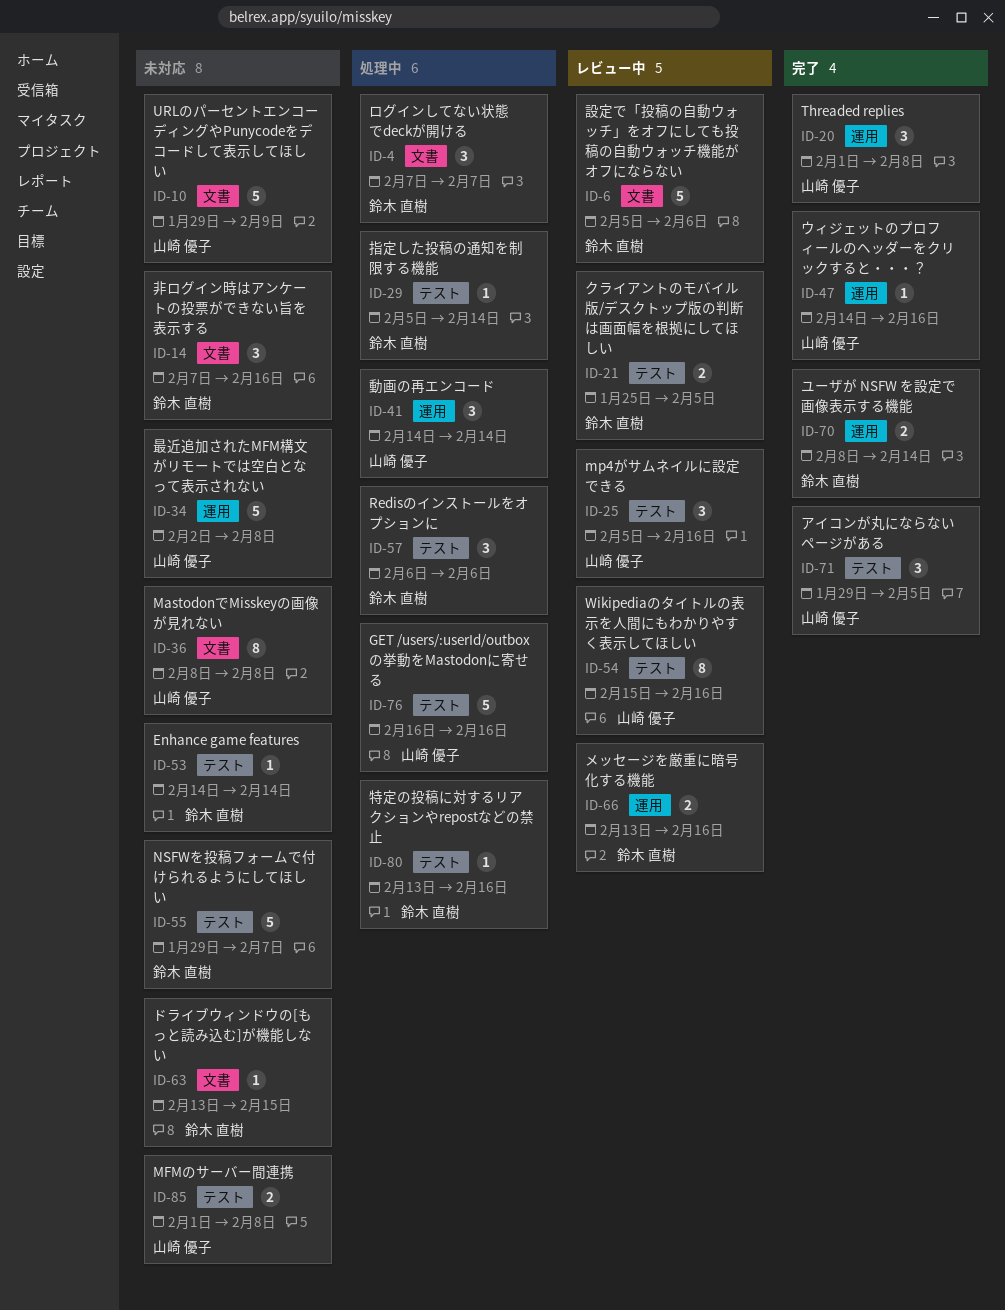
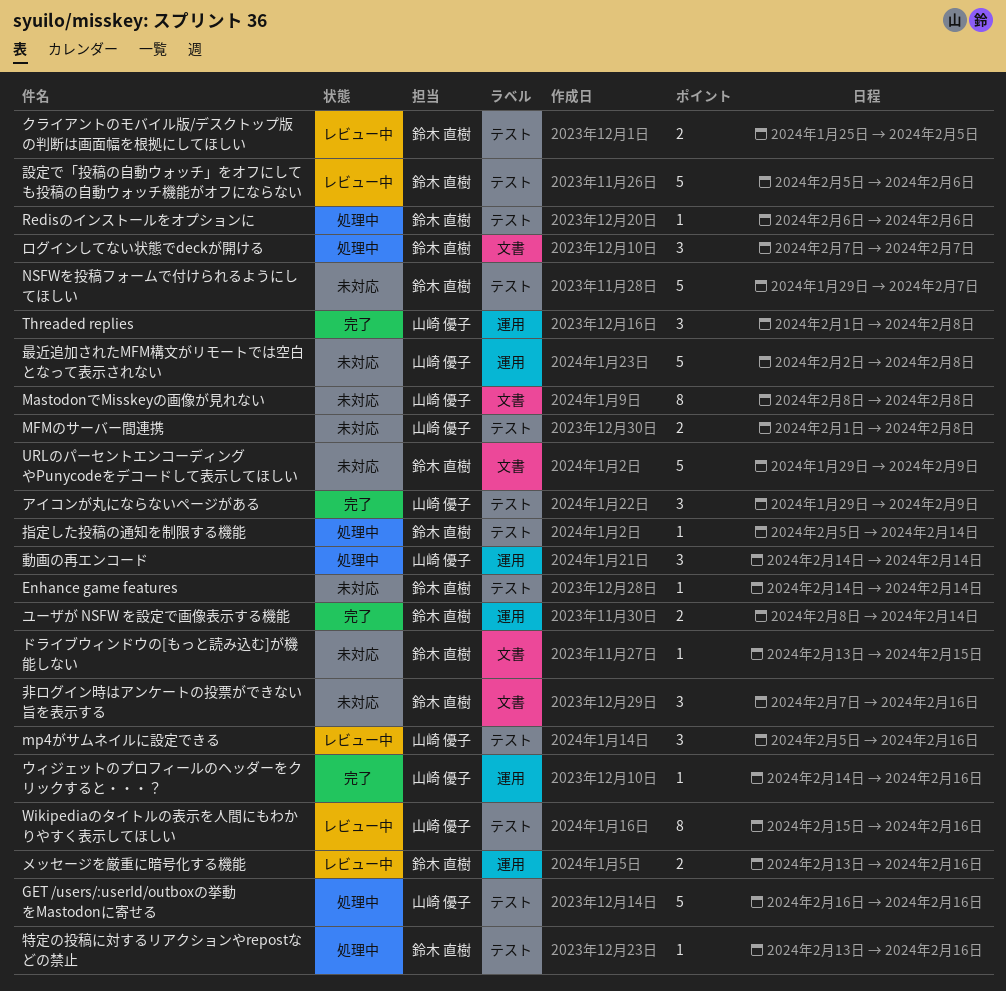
Redisのインストールをオプションに, estimate: 3 -> 1
URLのパーセントエンコーディングやPunycodeをデコードして表示してほしい, owner: 山崎 優子 -> 鈴木 直樹
アイコンが丸にならないページがある, due: Feb 5 -> Feb 9
設定で「投稿の自動ウォッチ」をオフにしても投稿の自動ウォッチ機能がオフにならない, label: 文書 -> テスト

